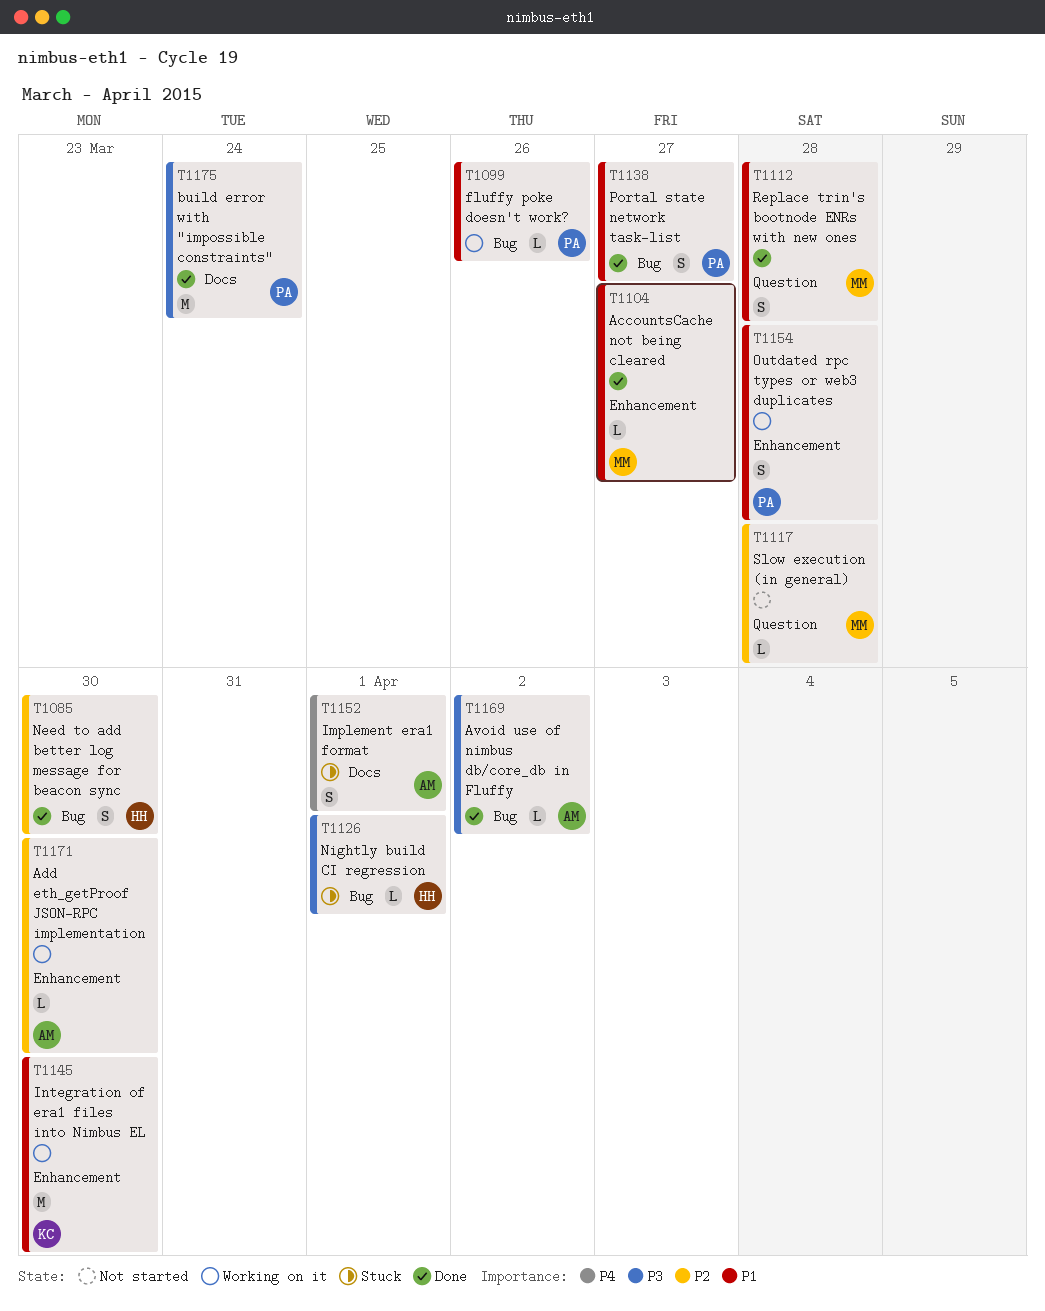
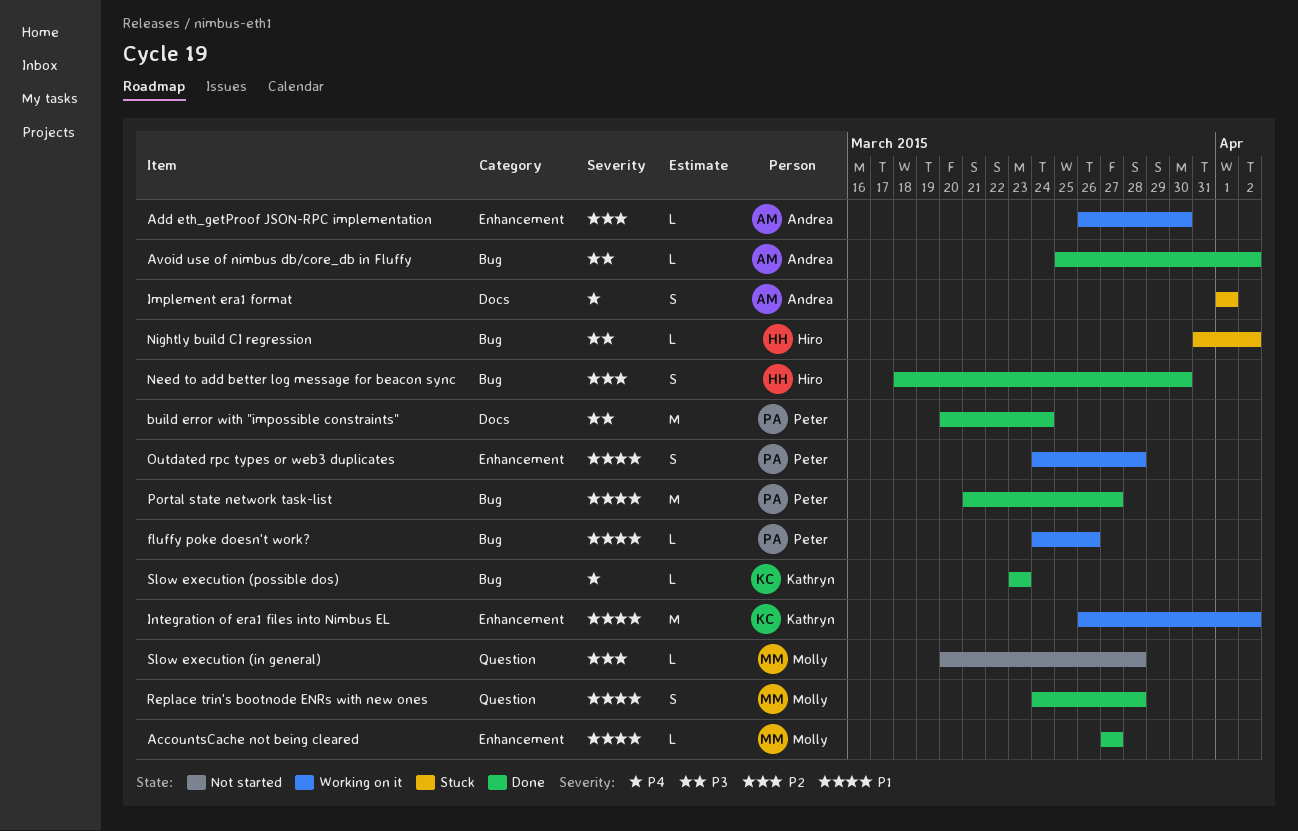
Integration of era1 files into Nimbus EL, due: Mar 30 -> Apr 2
Nightly build CI regression, due: Apr 1 -> Apr 2
Portal state network task-list, estimate: S -> M
Slow execution (possible dos): none -> present

